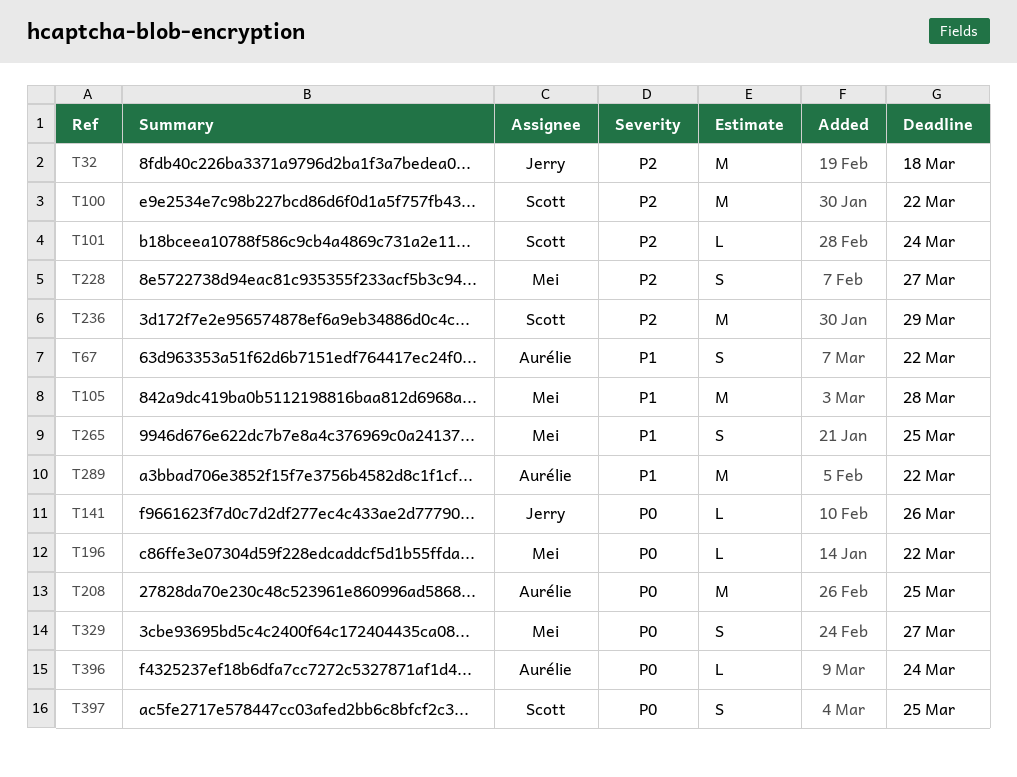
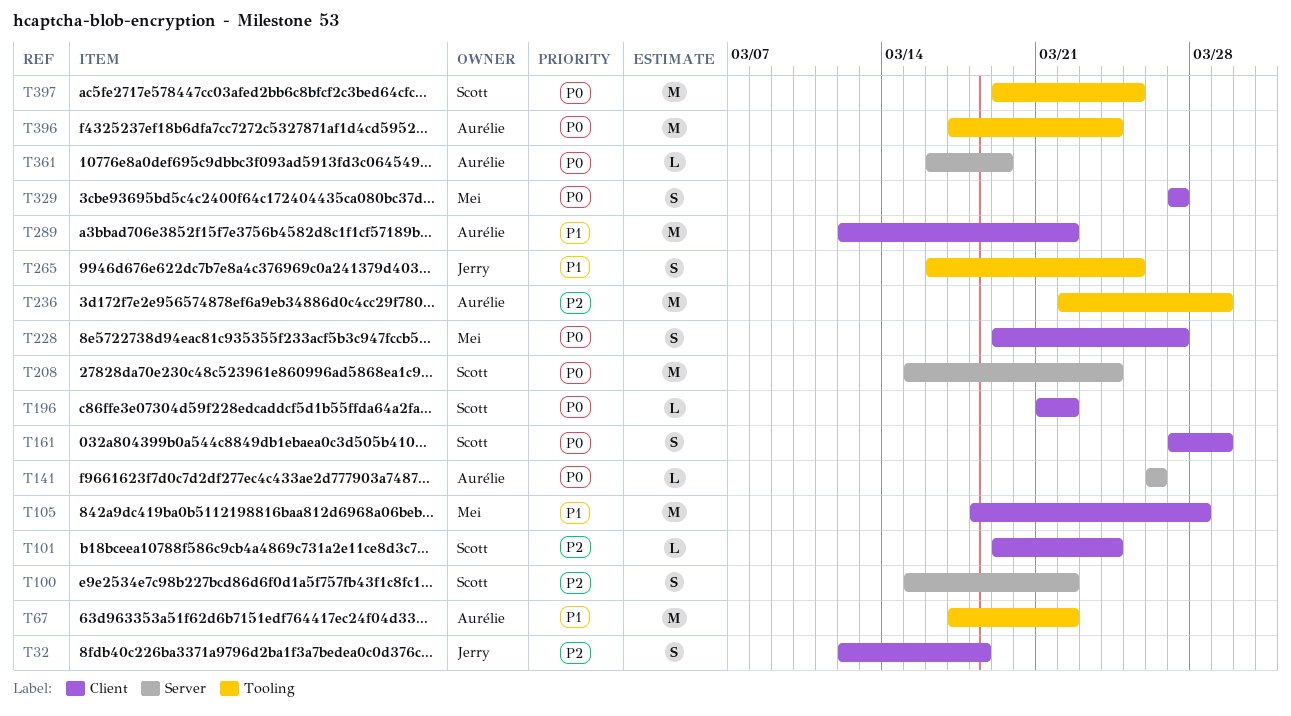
T32, estimate: M -> S
T67, estimate: S -> M
T100, estimate: M -> S
T141, owner: Jerry -> Aurélie
T161: none -> present
T196, owner: Mei -> Scott
T208, owner: Aurélie -> Scott
T208, due: Mar 25 -> Mar 24
T228, priority: P2 -> P0
T236, owner: Scott -> Aurélie
T265, owner: Mei -> Jerry
T361: none -> present
T396, estimate: L -> M
T397, estimate: S -> M

